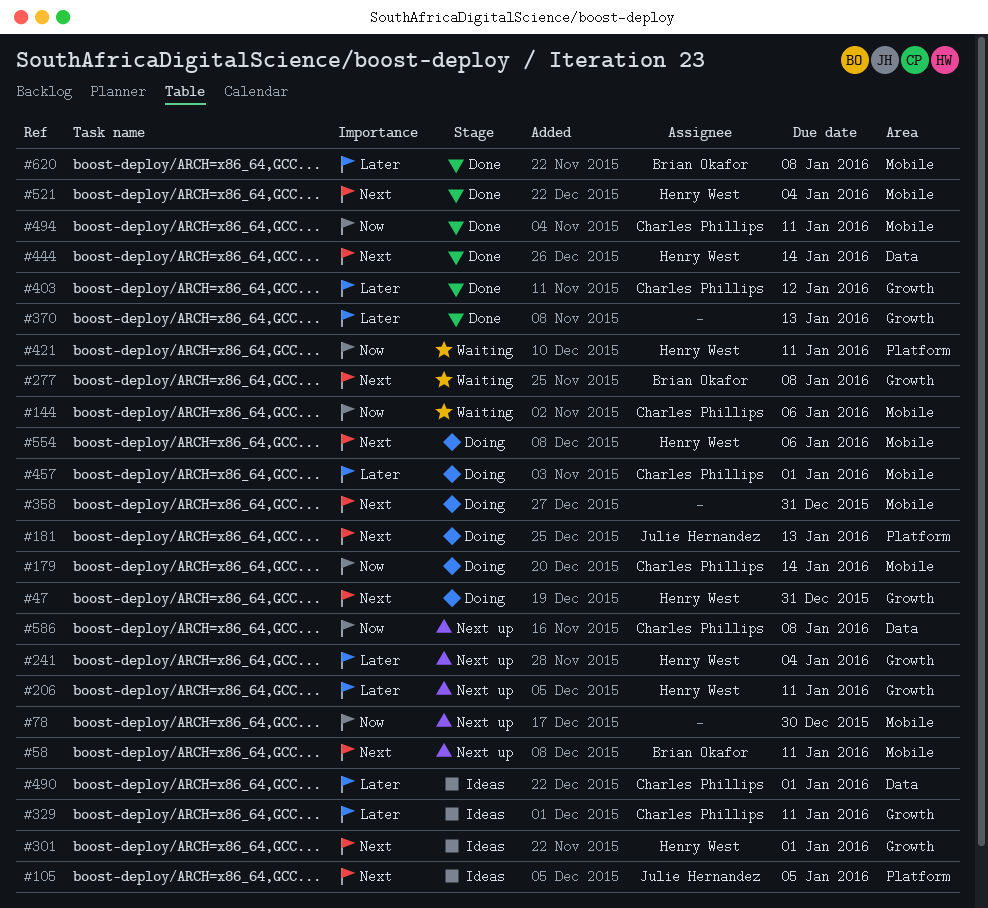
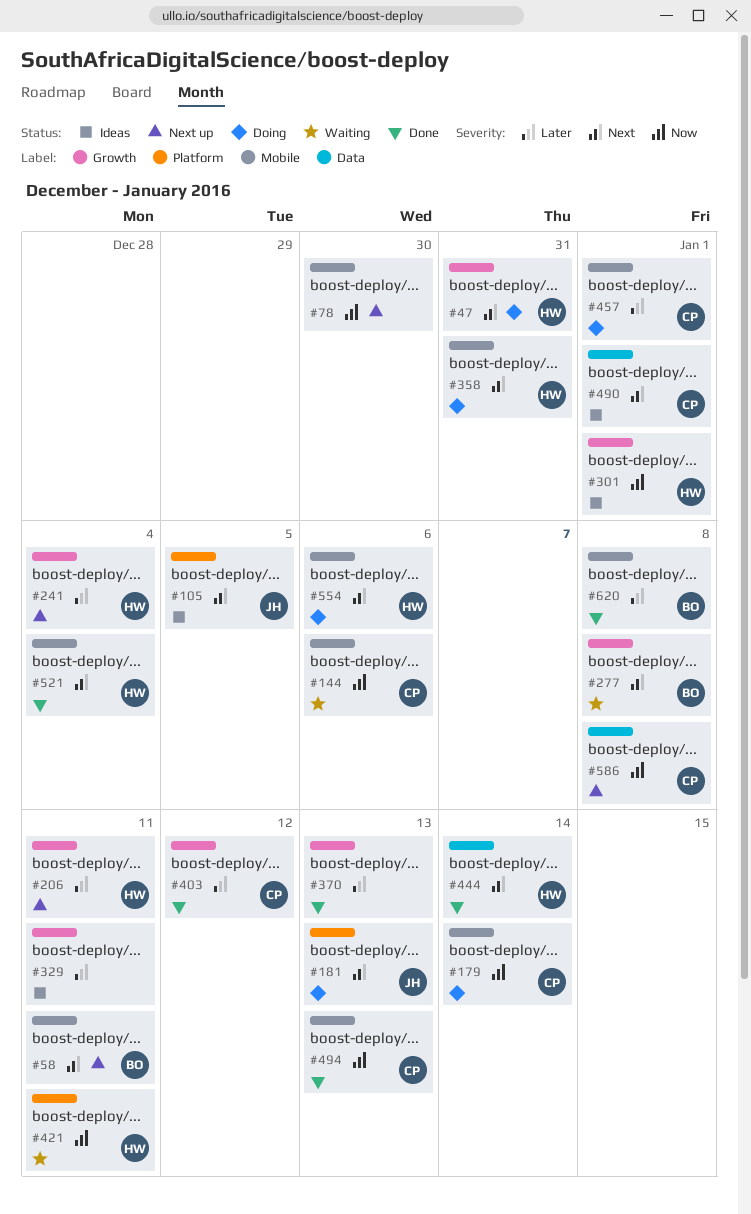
#301, priority: Next -> Now
#329, owner: Charles Phillips -> none
#358, owner: none -> Henry West
#490, priority: Later -> Next
#494, due: Jan 11 -> Jan 13

